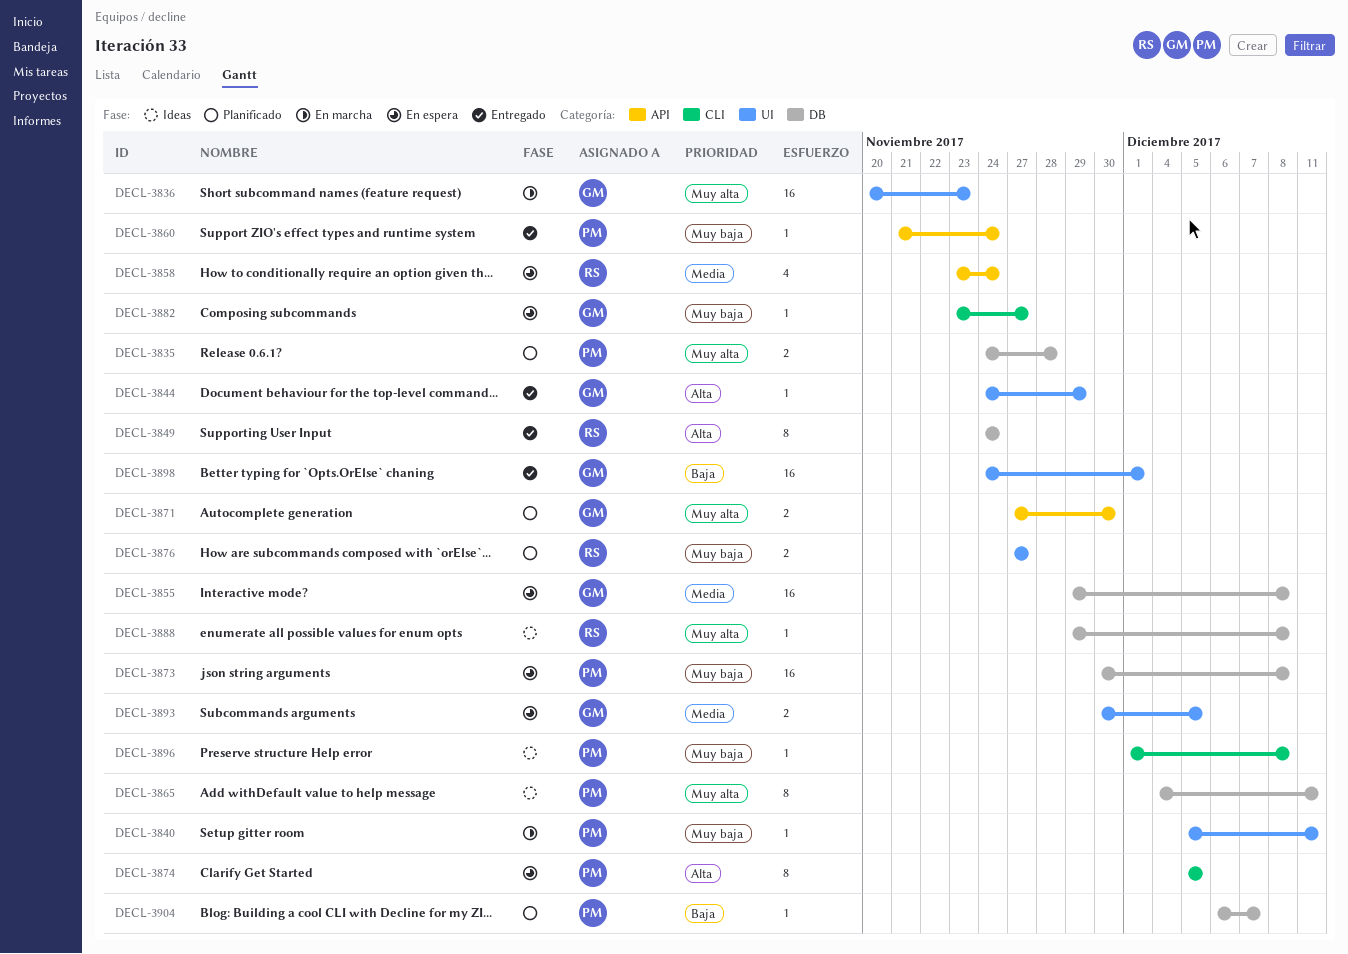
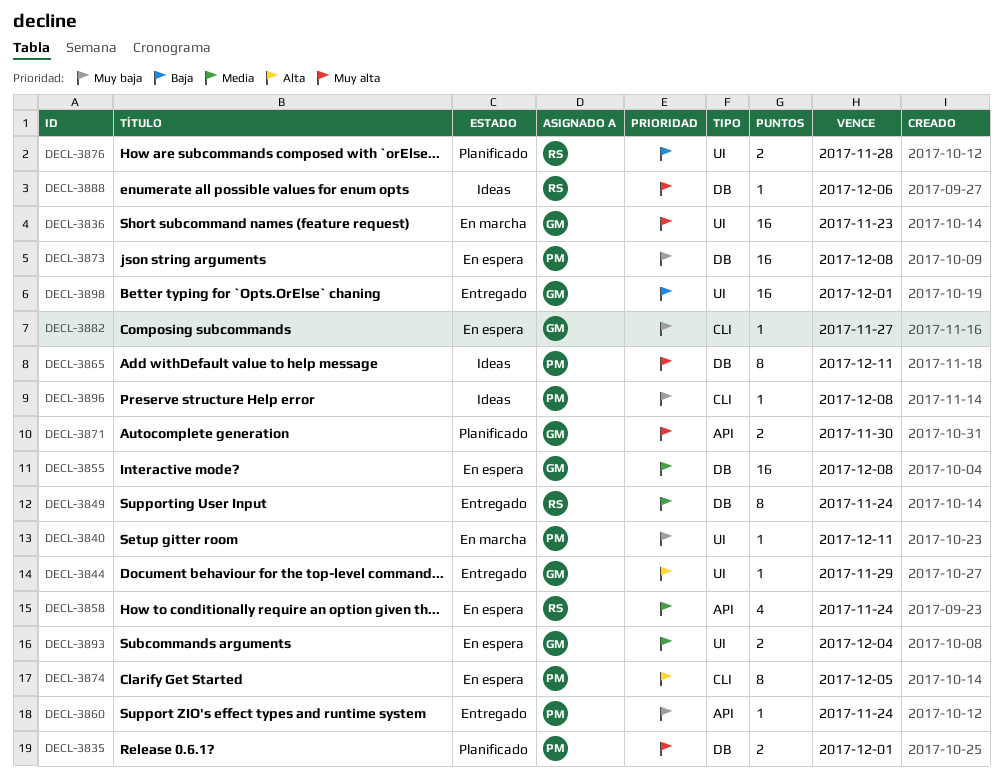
DECL-3835, due: Nov 28 -> Dec 1
DECL-3849, priority: Alta -> Media
DECL-3876, priority: Muy baja -> Baja
DECL-3876, due: Nov 27 -> Nov 28
DECL-3888, due: Dec 8 -> Dec 6
DECL-3893, due: Dec 5 -> Dec 4
DECL-3904: present -> none

